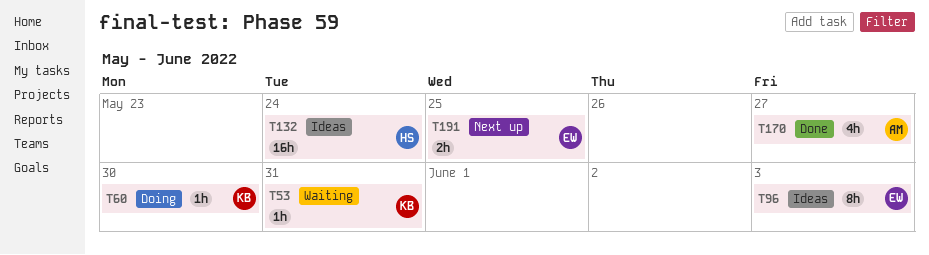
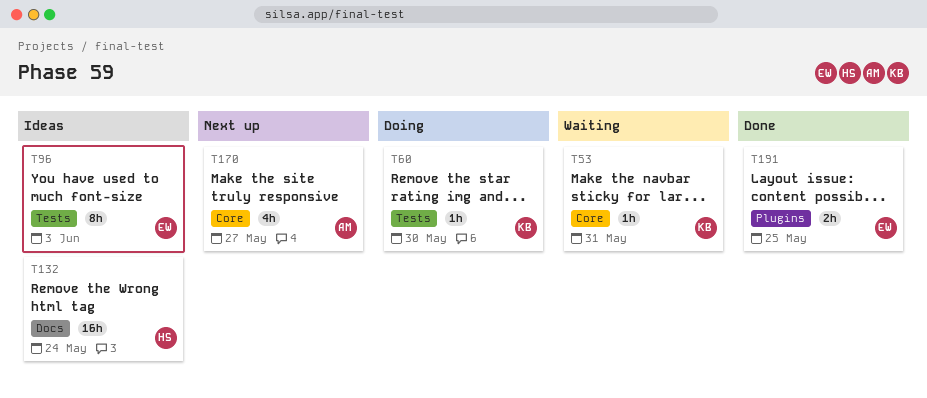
T170, status: Done -> Next up
T191, status: Next up -> Done

